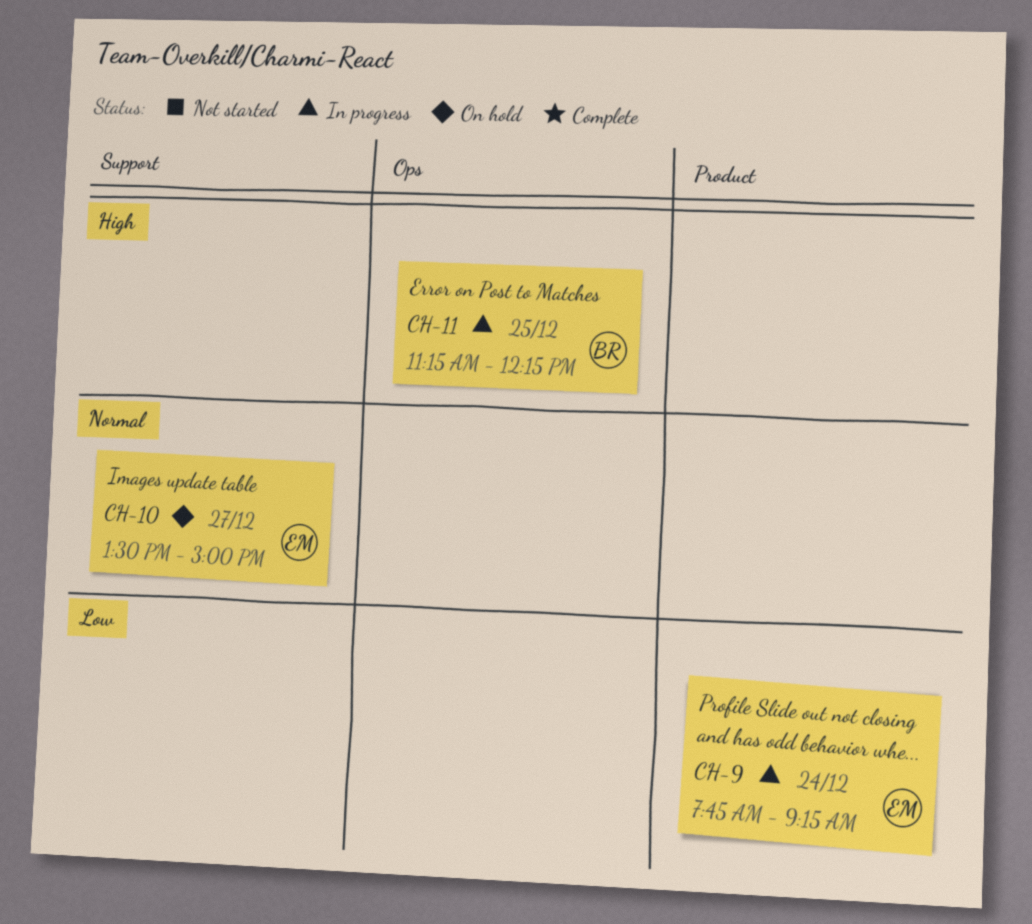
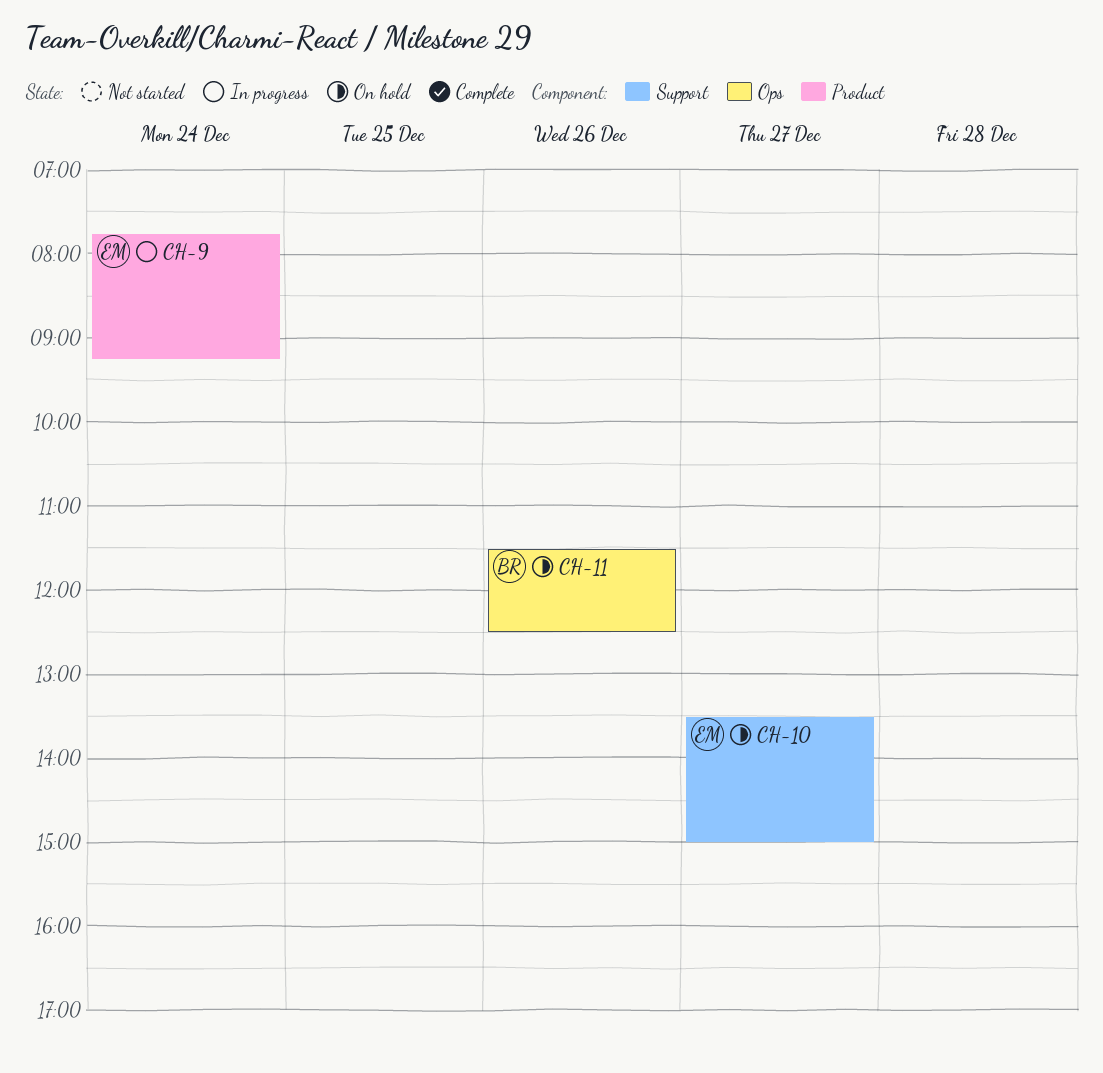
CH-11, status: In progress -> On hold
CH-11, day: Dec 25 -> Dec 26
CH-11, begins: 11:15 -> 11:30
CH-11, ends: 12:15 -> 12:30

